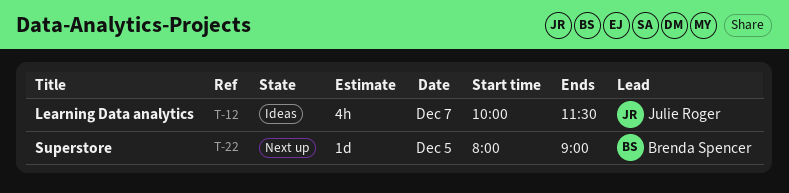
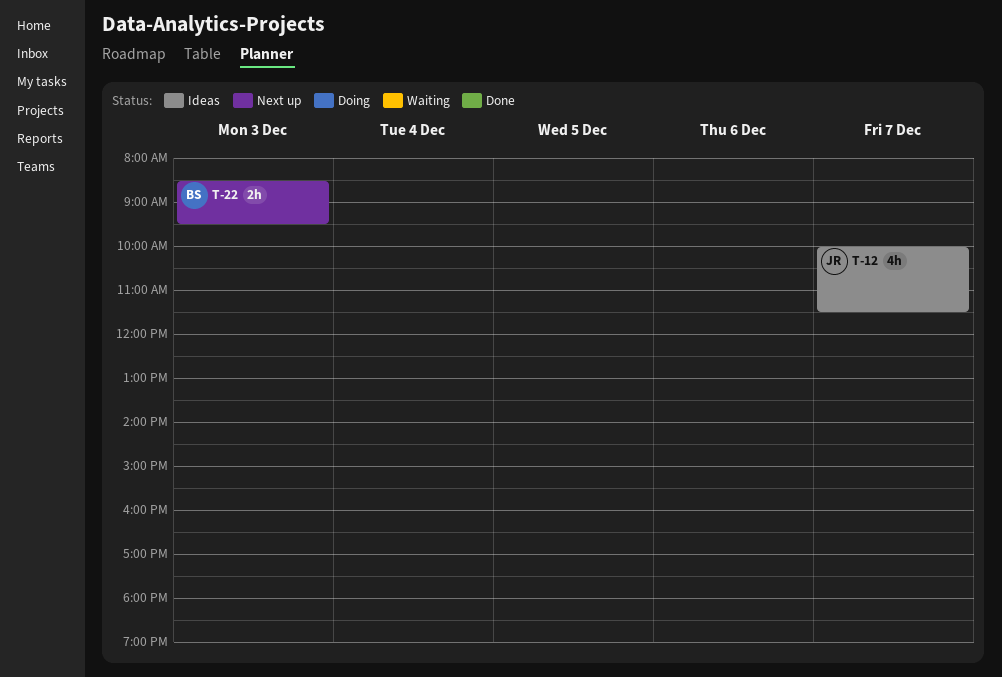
T-22, estimate: 1d -> 2h
T-22, day: Dec 5 -> Dec 3
T-22, begins: 08:00 -> 08:30
T-22, ends: 09:00 -> 09:30

